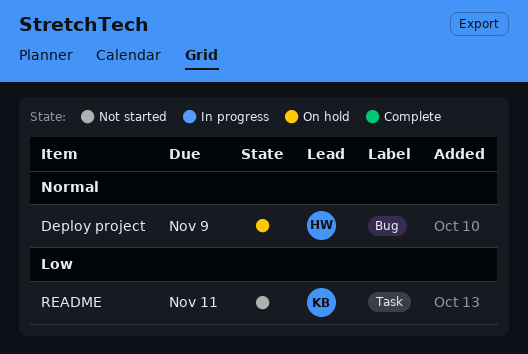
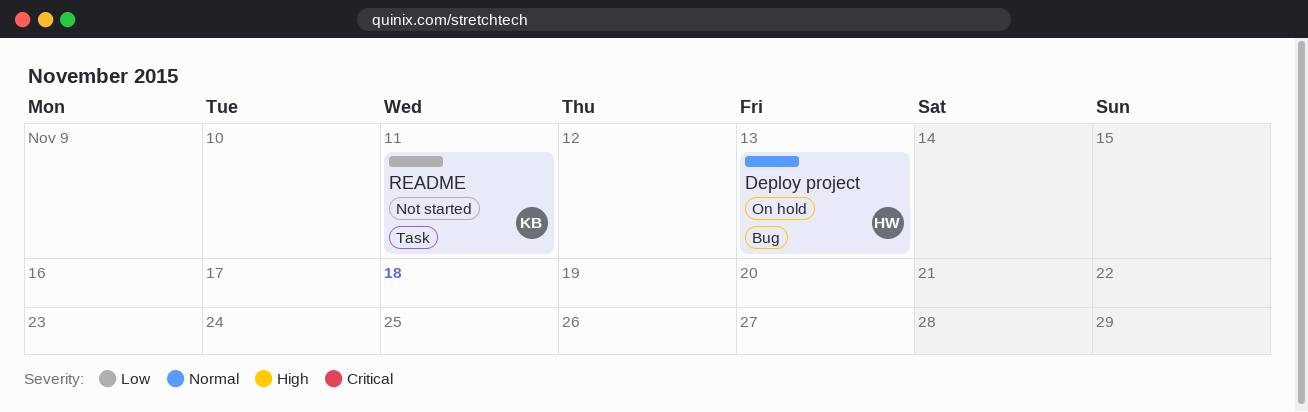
Deploy project, due: Nov 9 -> Nov 13

